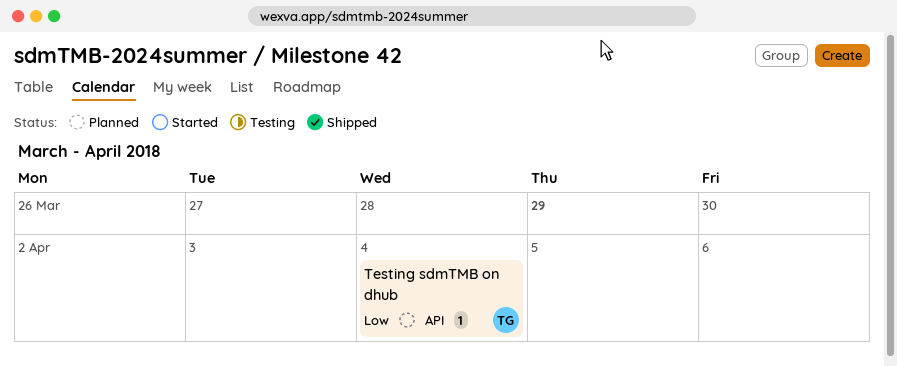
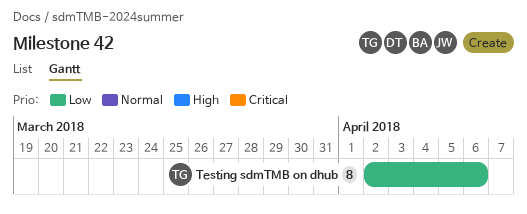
Testing sdmTMB on dhub, estimate: 1 -> 8
Testing sdmTMB on dhub, due: Apr 4 -> Apr 6

